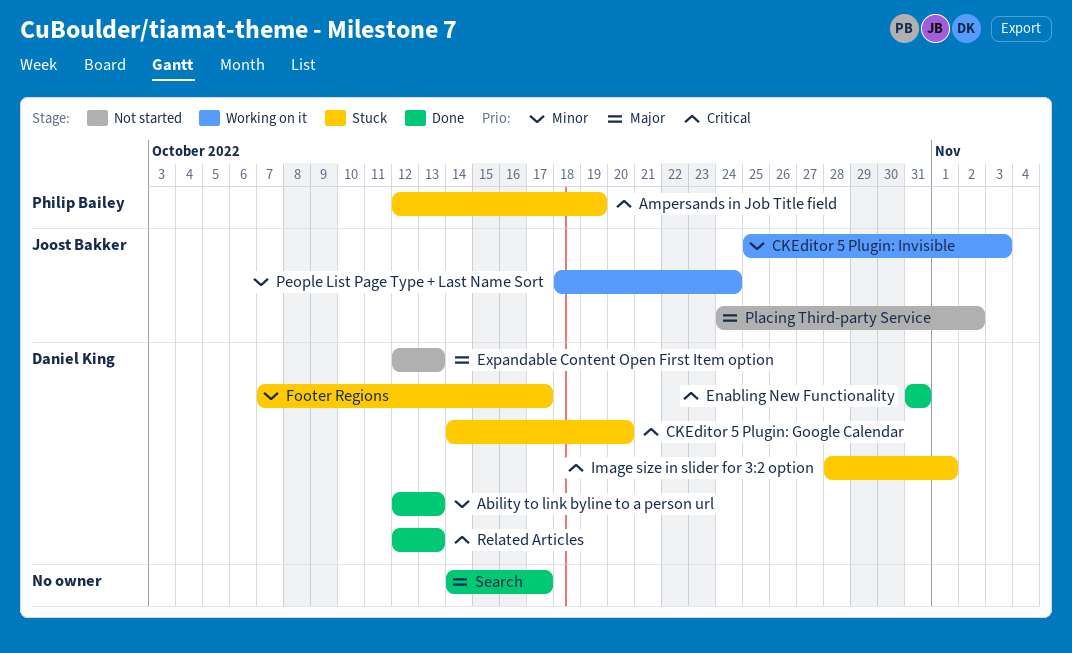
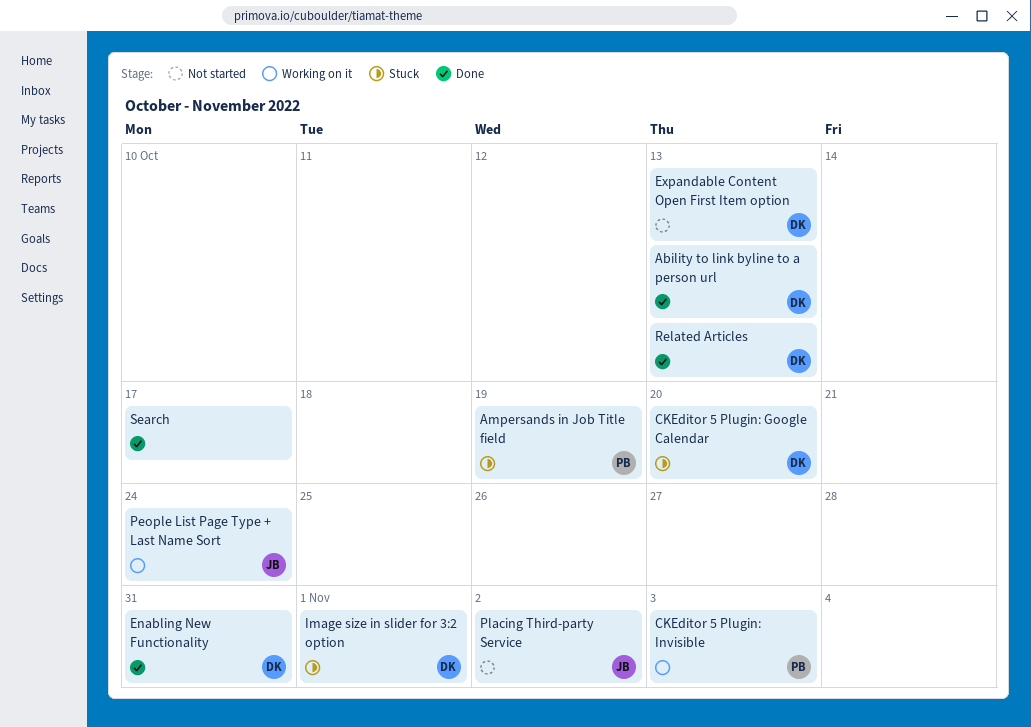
CKEditor 5 Plugin: Invisible, owner: Joost Bakker -> Philip Bailey
Footer Regions: present -> none

